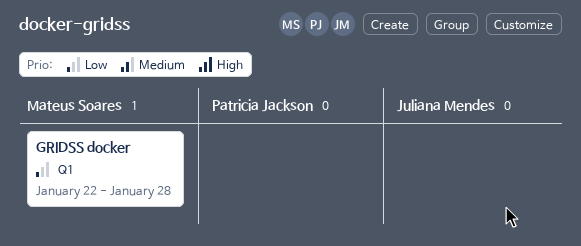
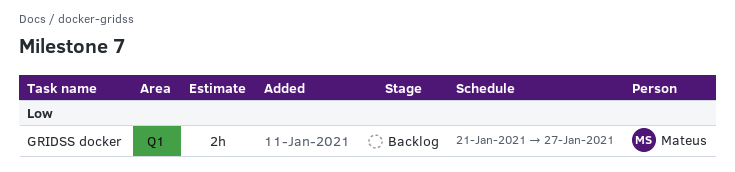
GRIDSS docker, start: Jan 22 -> Jan 21
GRIDSS docker, due: Jan 28 -> Jan 27

